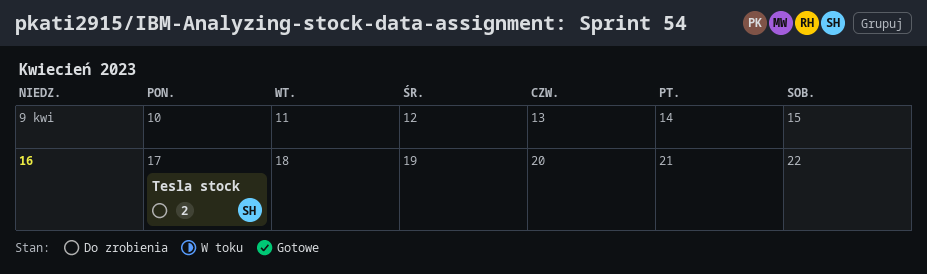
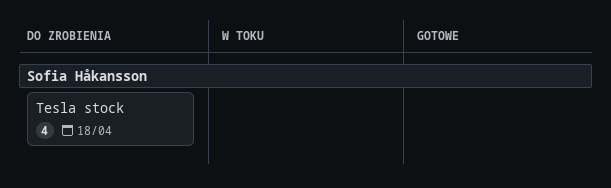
Tesla stock, estimate: 2 -> 4
Tesla stock, due: Apr 17 -> Apr 18

